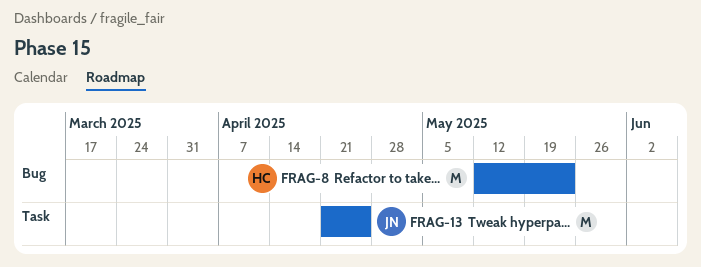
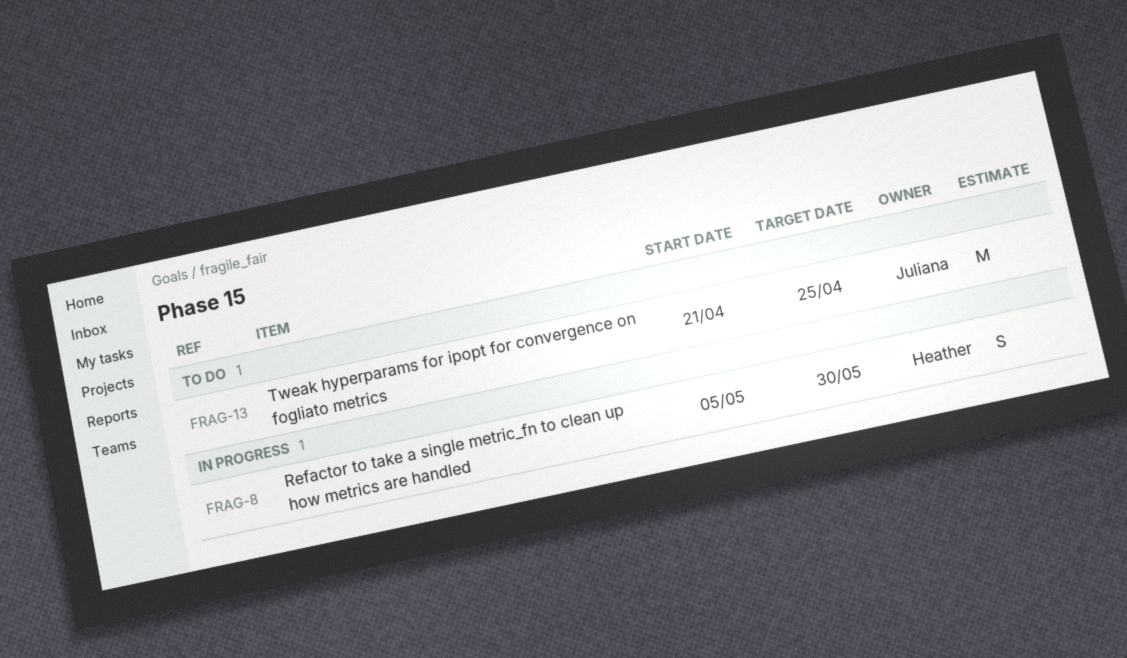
FRAG-8, estimate: M -> S
FRAG-8, start: May 12 -> May 5
FRAG-8, due: May 23 -> May 30

